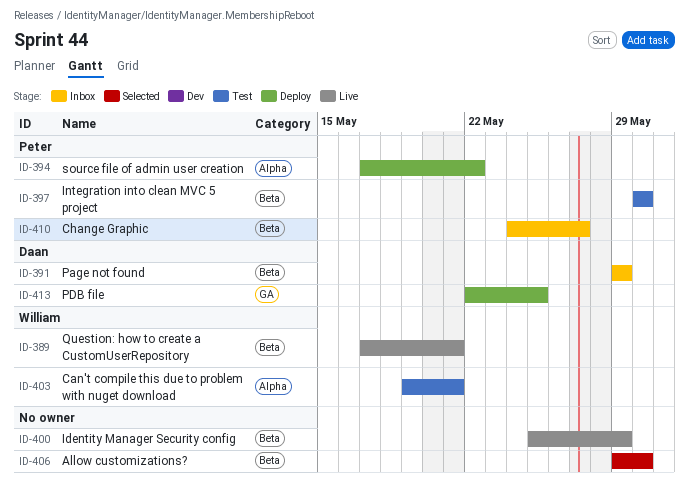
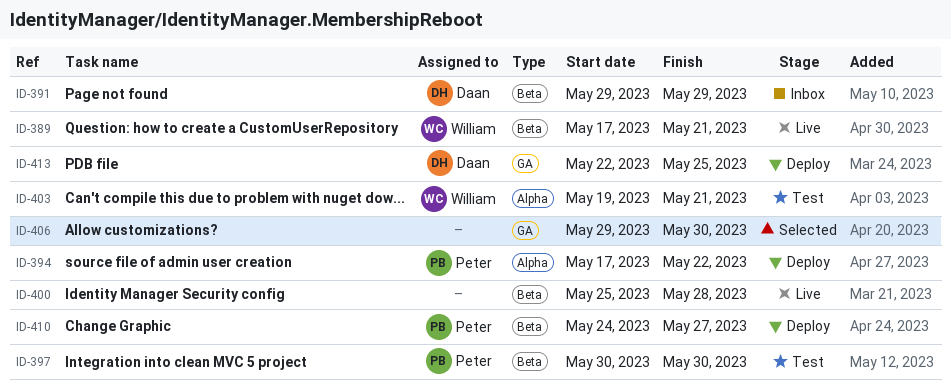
ID-400, due: May 29 -> May 28
ID-406, label: Beta -> GA
ID-410, status: Inbox -> Deploy

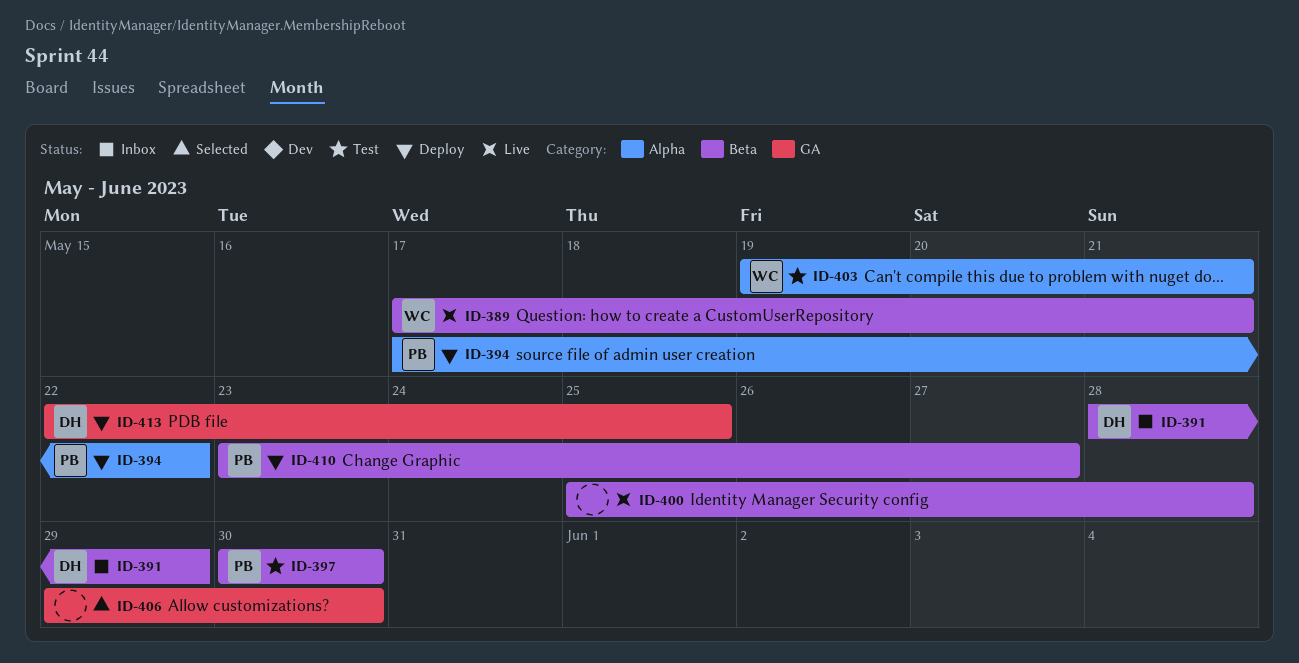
ID-391, start: May 29 -> May 28
ID-410, start: May 24 -> May 23

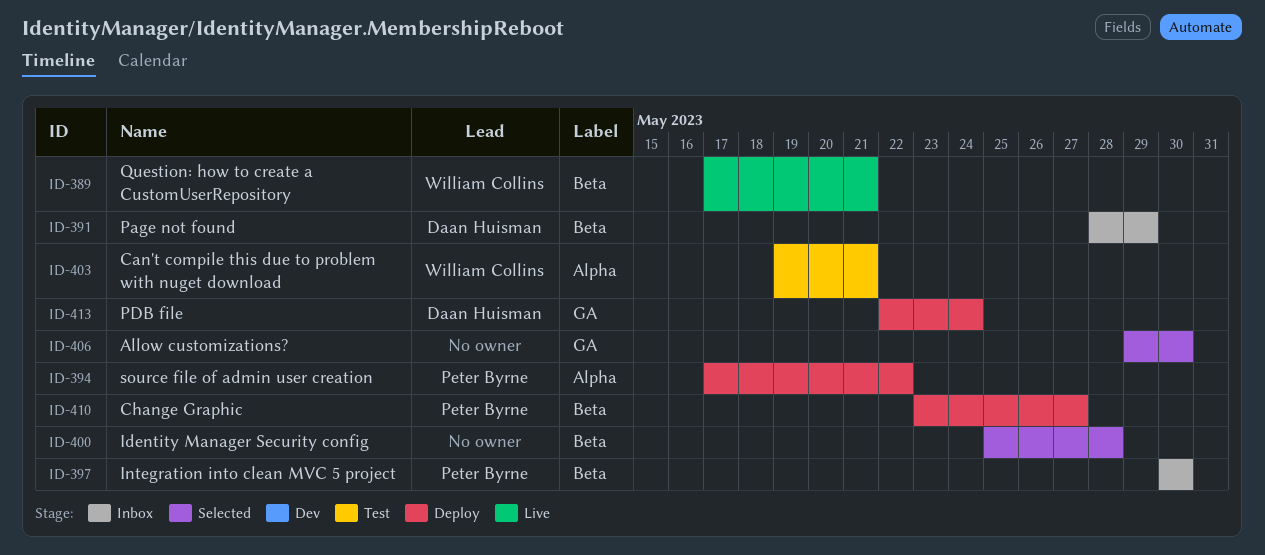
ID-397, status: Test -> Inbox
ID-400, status: Live -> Selected
ID-413, due: May 25 -> May 24

